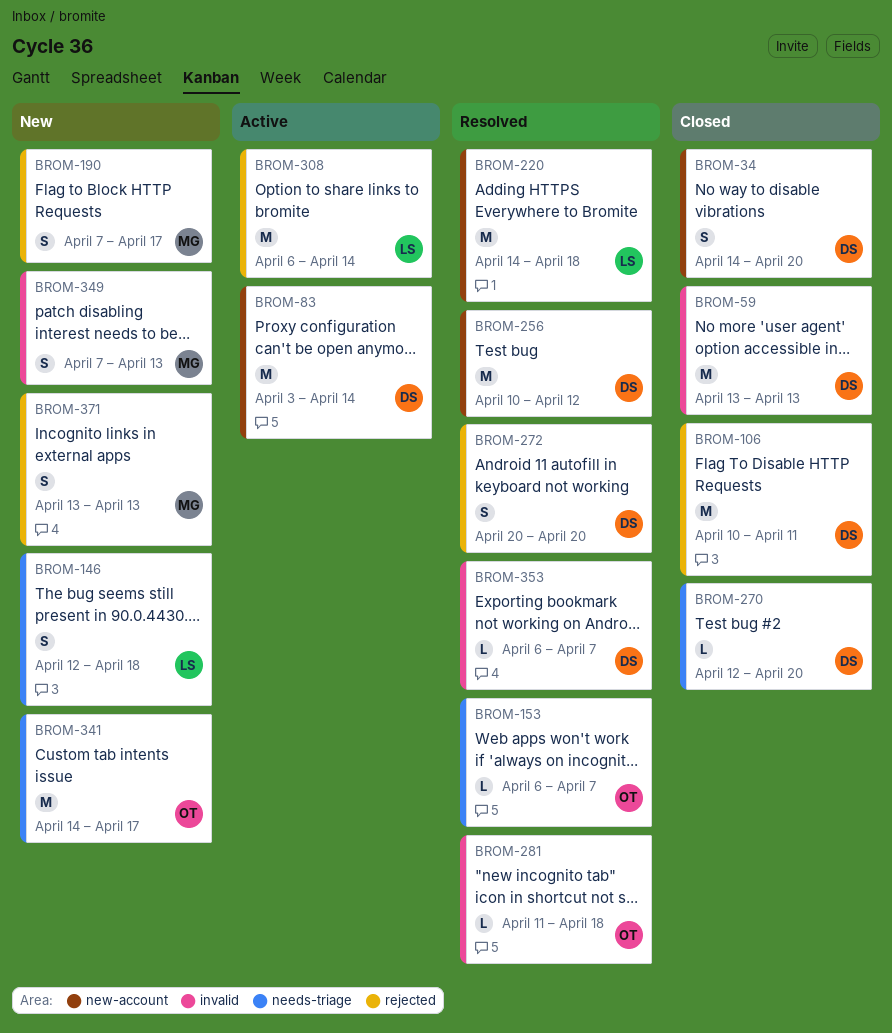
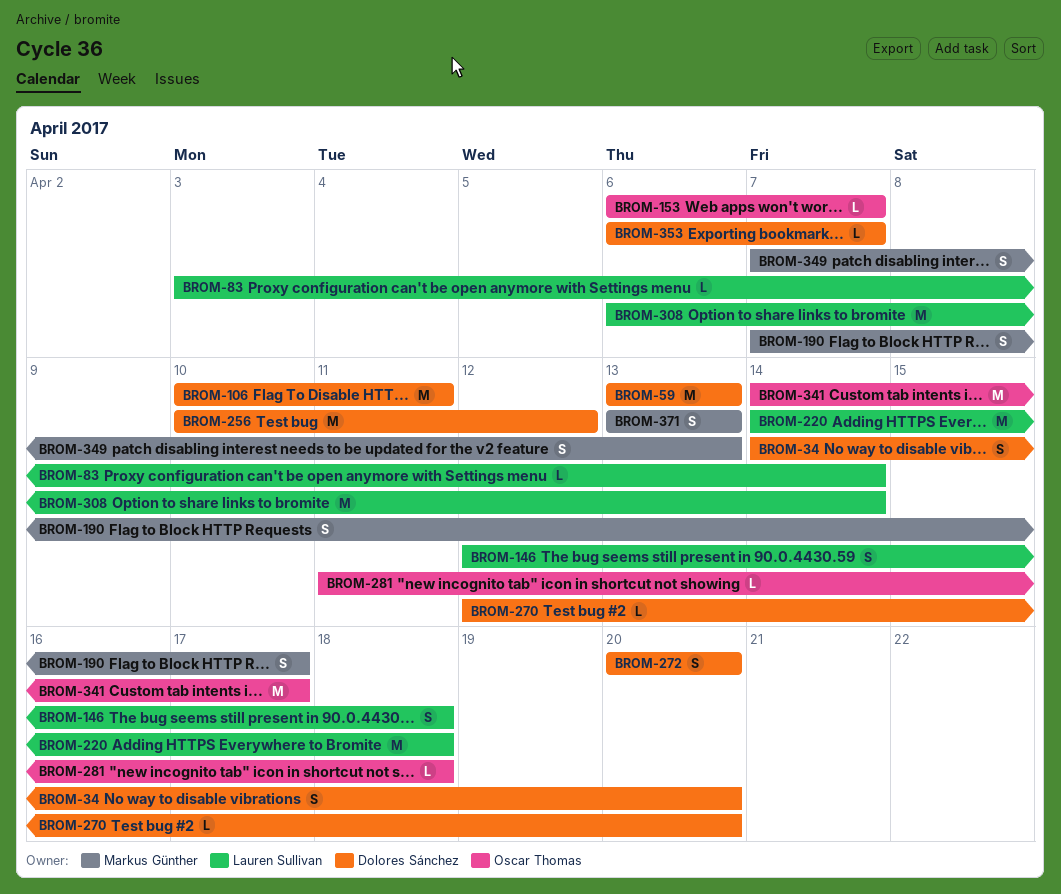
BROM-83, owner: Dolores Sánchez -> Lauren Sullivan
BROM-83, estimate: M -> L

